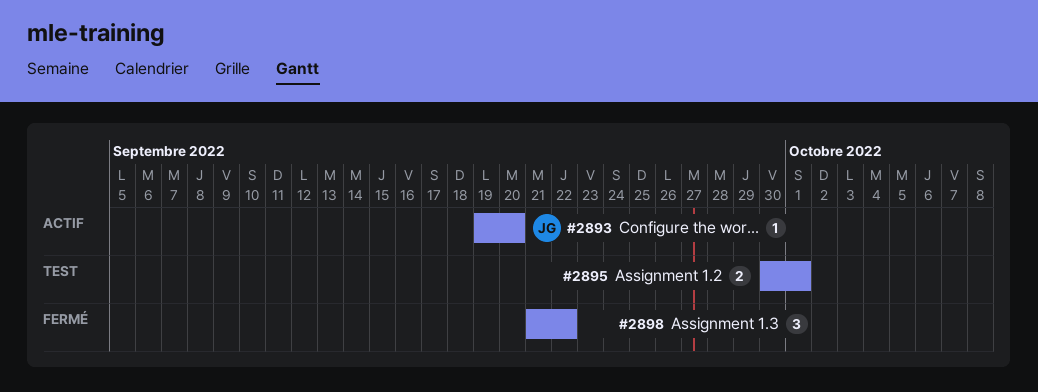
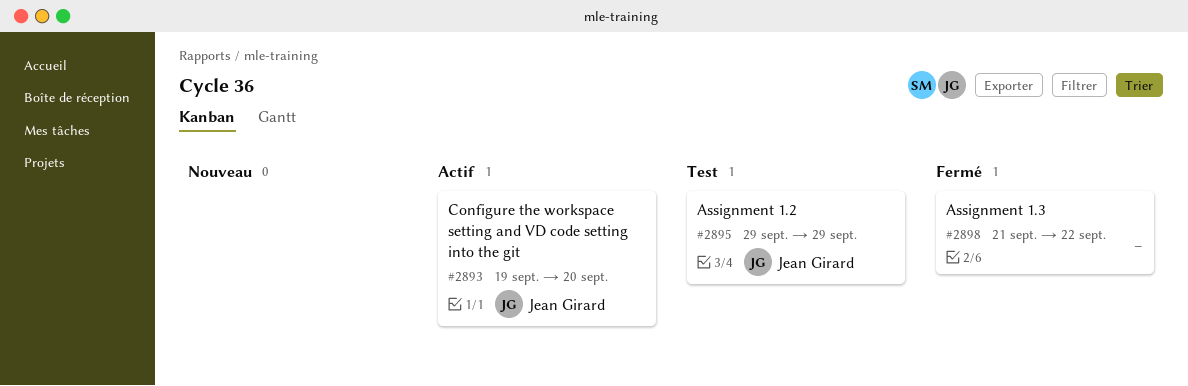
#2895, owner: none -> Jean Girard
#2895, start: Sep 30 -> Sep 29
#2895, due: Oct 1 -> Sep 29

